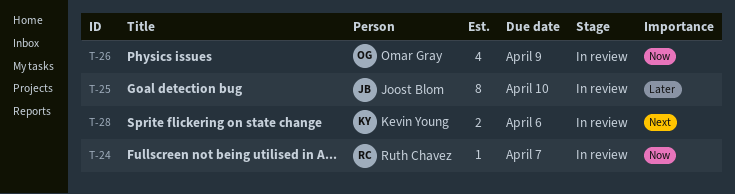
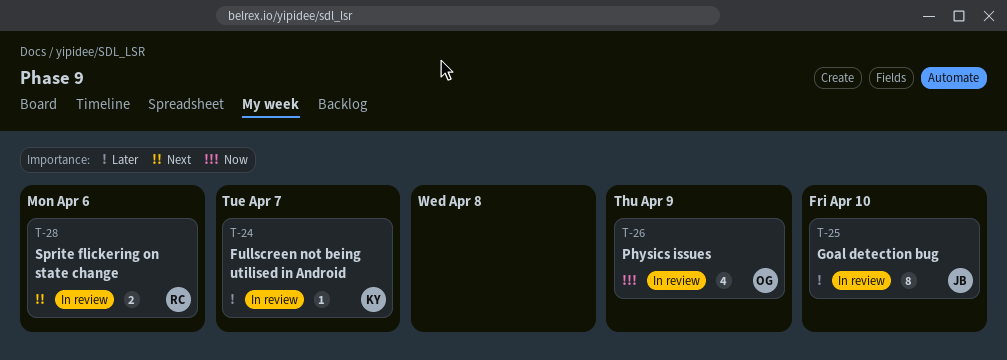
T-24, owner: Ruth Chavez -> Kevin Young
T-24, priority: Now -> Later
T-28, owner: Kevin Young -> Ruth Chavez

